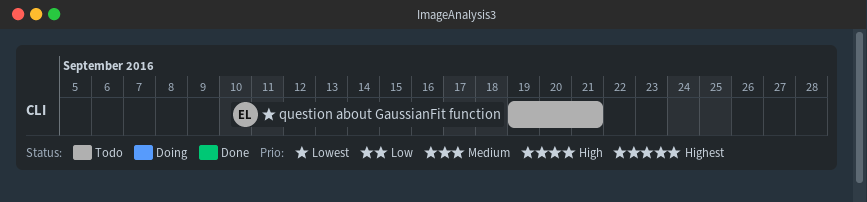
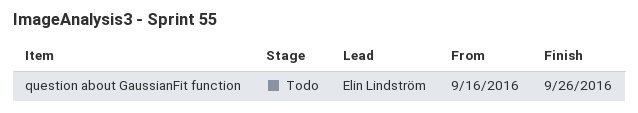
question about GaussianFit function, start: Sep 19 -> Sep 16
question about GaussianFit function, due: Sep 21 -> Sep 26

